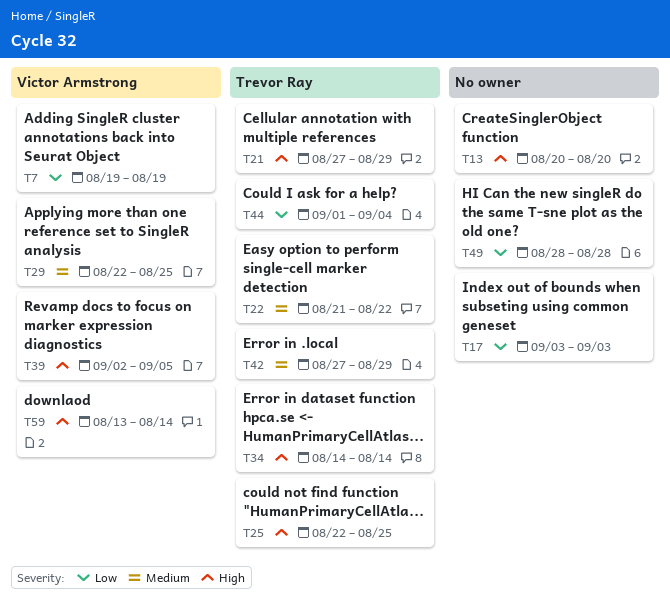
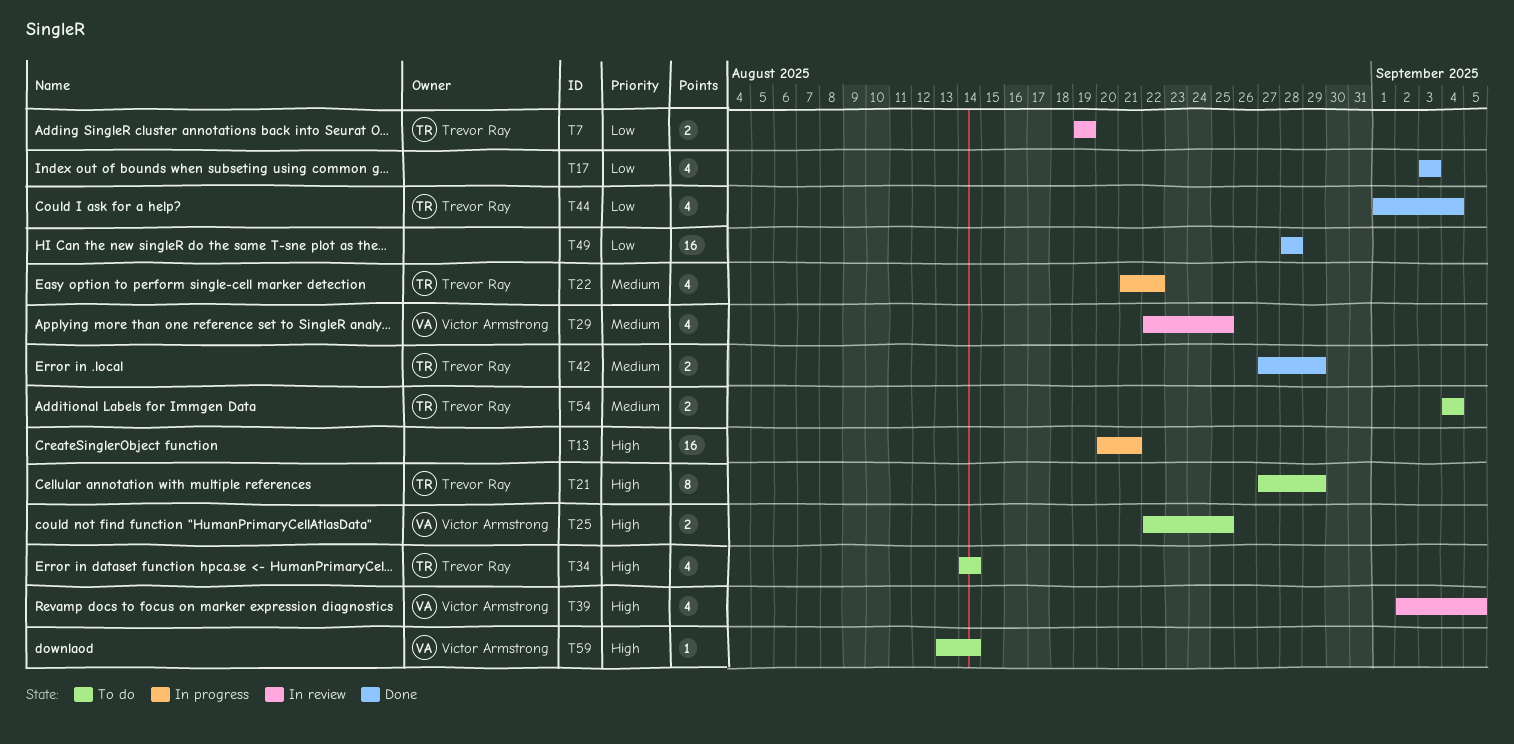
T7, owner: Victor Armstrong -> Trevor Ray
T13, due: Aug 20 -> Aug 21
T25, owner: Trevor Ray -> Victor Armstrong
T54: none -> present

